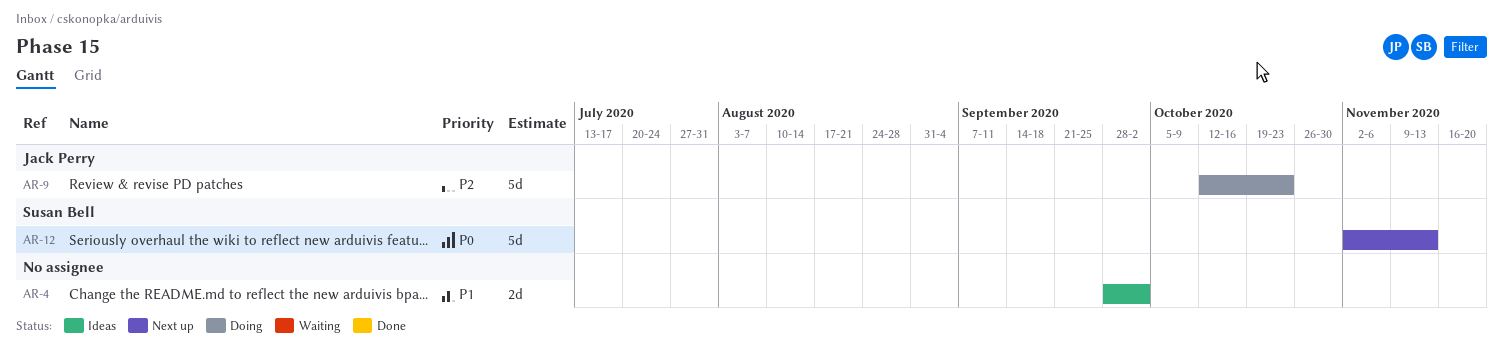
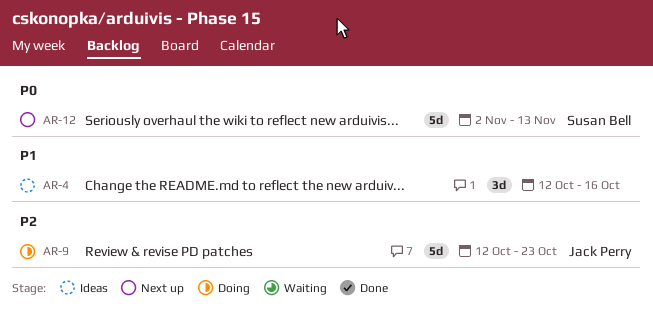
AR-4, estimate: 2d -> 3d
AR-4, start: Sep 28 -> Oct 12
AR-4, due: Oct 2 -> Oct 16

